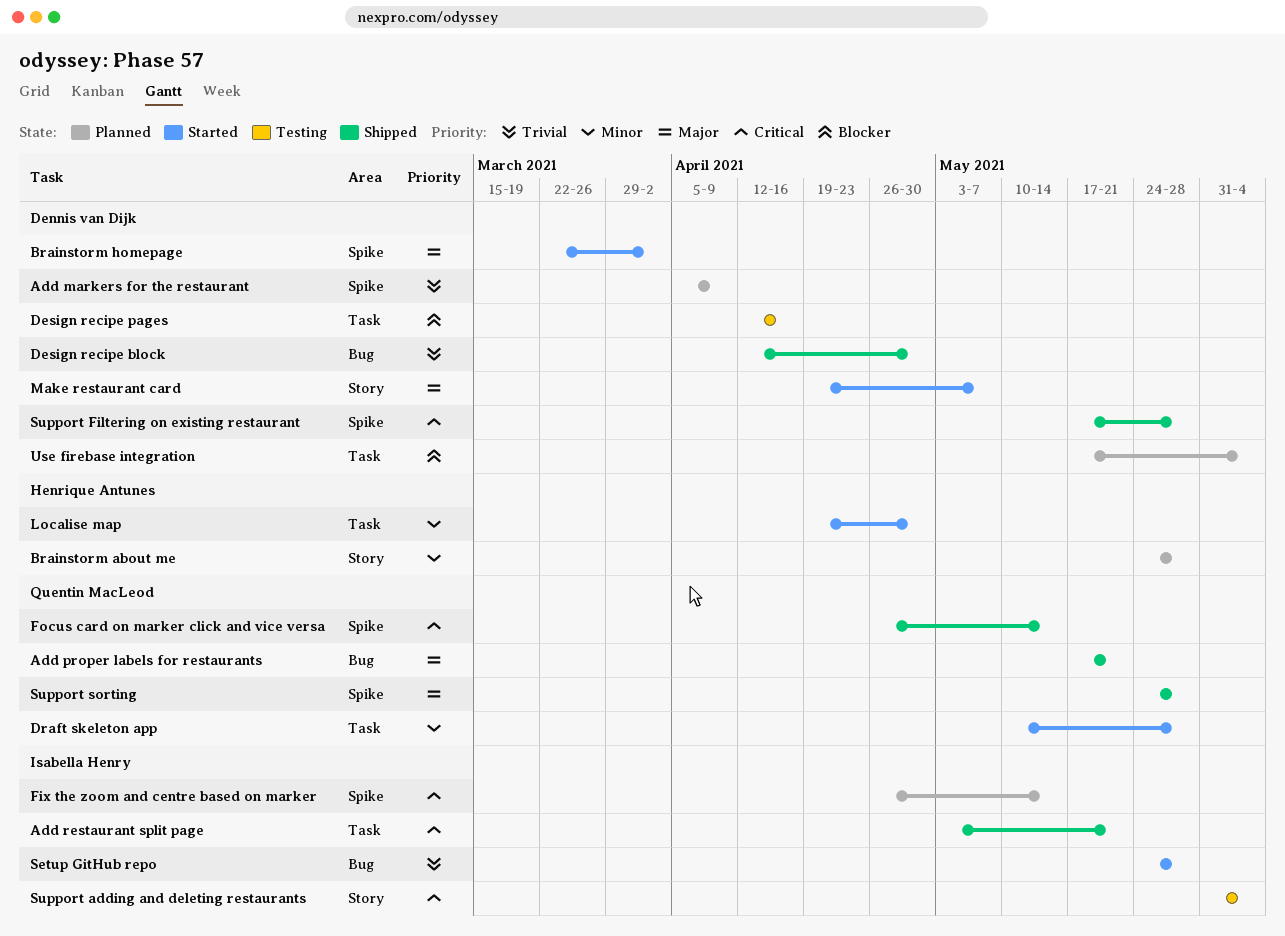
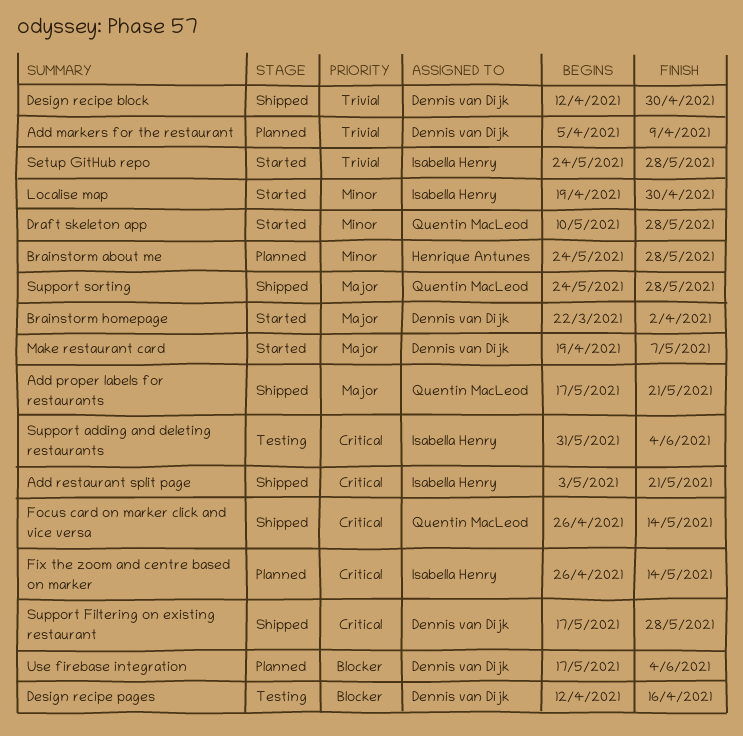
Localise map, owner: Henrique Antunes -> Isabella Henry

